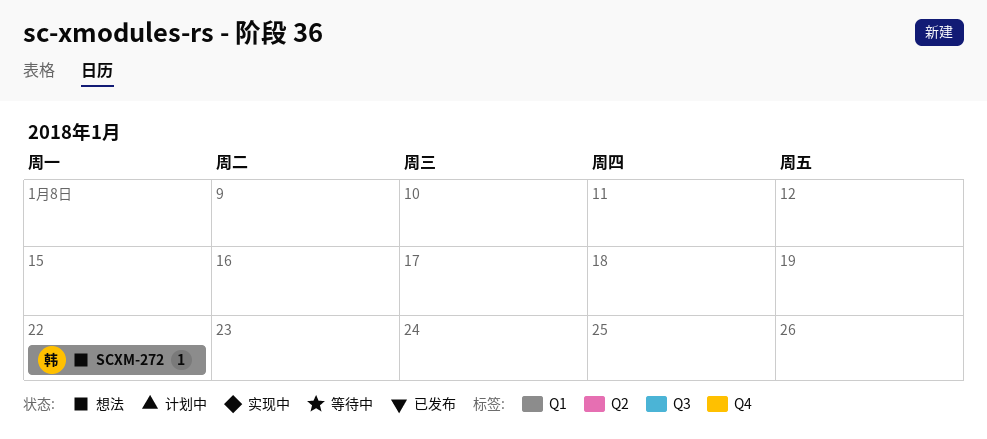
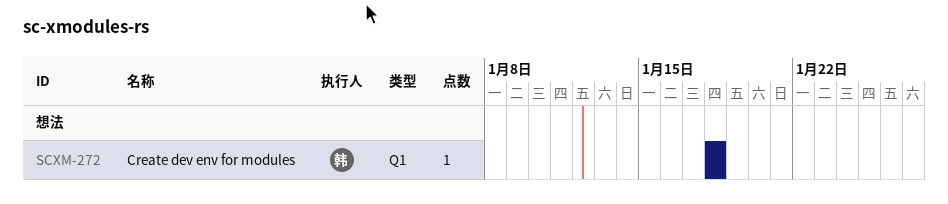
SCXM-272, start: Jan 22 -> Jan 18
SCXM-272, due: Jan 22 -> Jan 18

